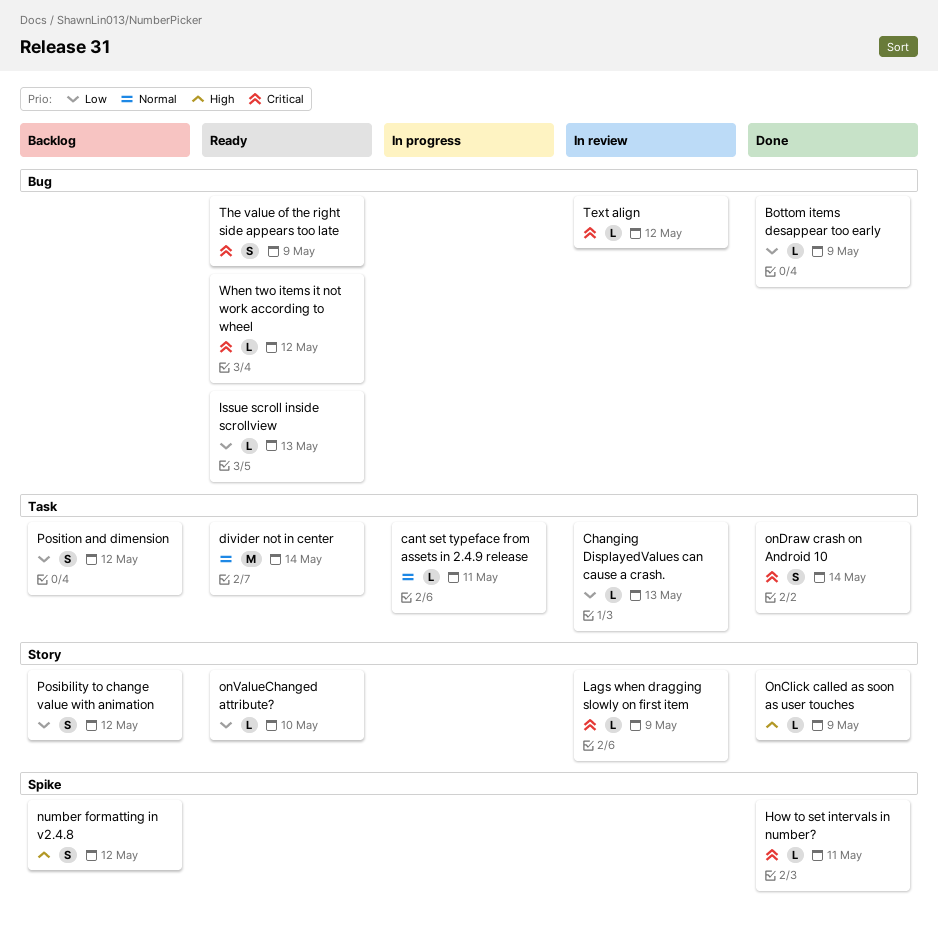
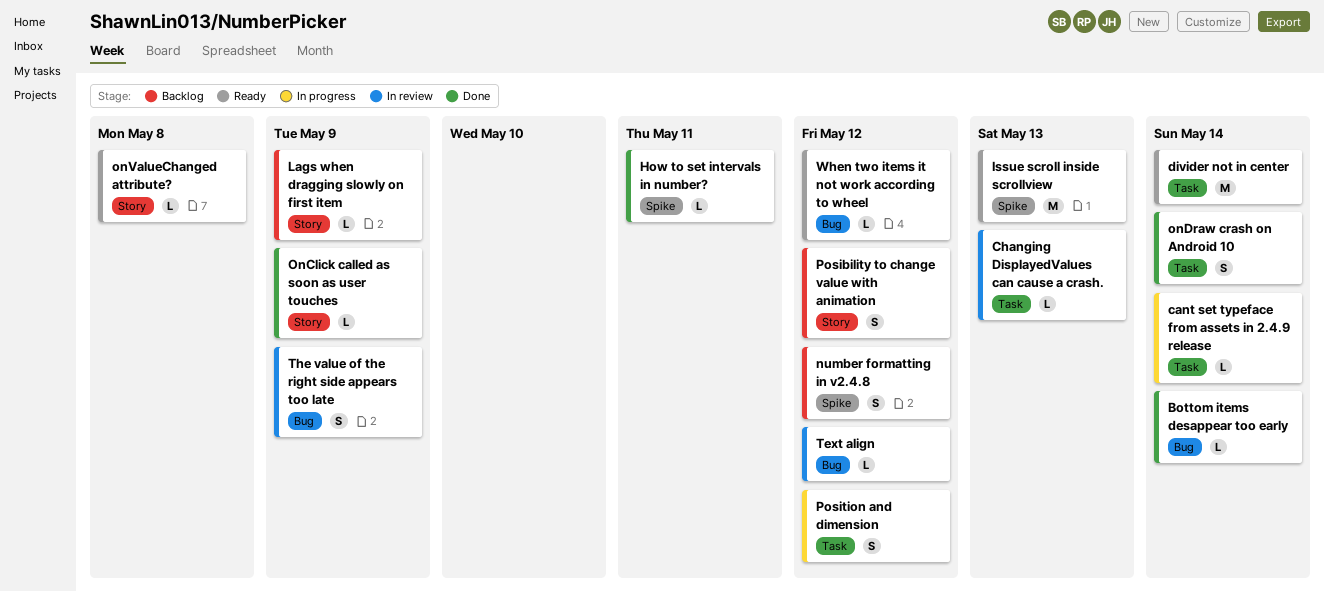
Bottom items desappear too early, due: May 9 -> May 14
cant set typeface from assets in 2.4.9 release, due: May 11 -> May 14
Issue scroll inside scrollview, label: Bug -> Spike
Issue scroll inside scrollview, estimate: L -> M
Lags when dragging slowly on first item, status: In review -> Backlog
onValueChanged attribute?, due: May 10 -> May 8
Position and dimension, status: Backlog -> In progress
The value of the right side appears too late, status: Ready -> In review

